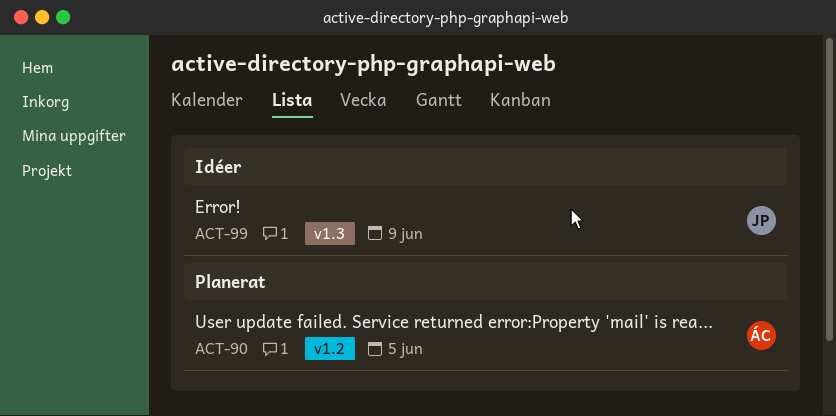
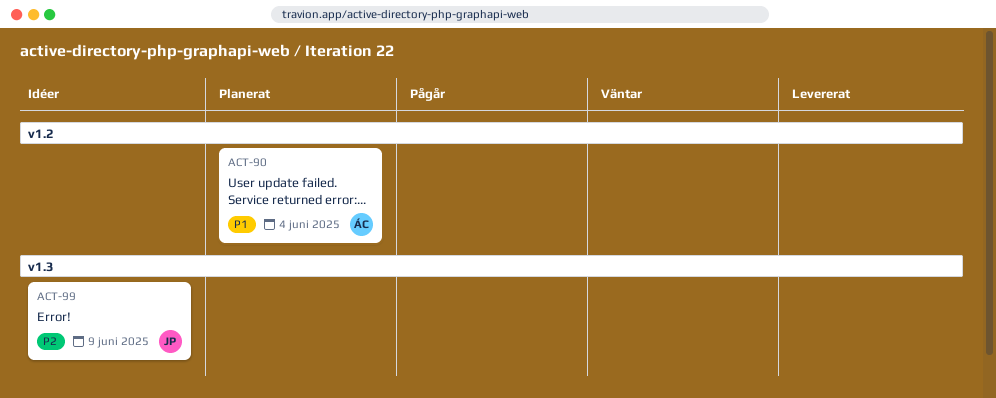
ACT-90, due: Jun 5 -> Jun 4

